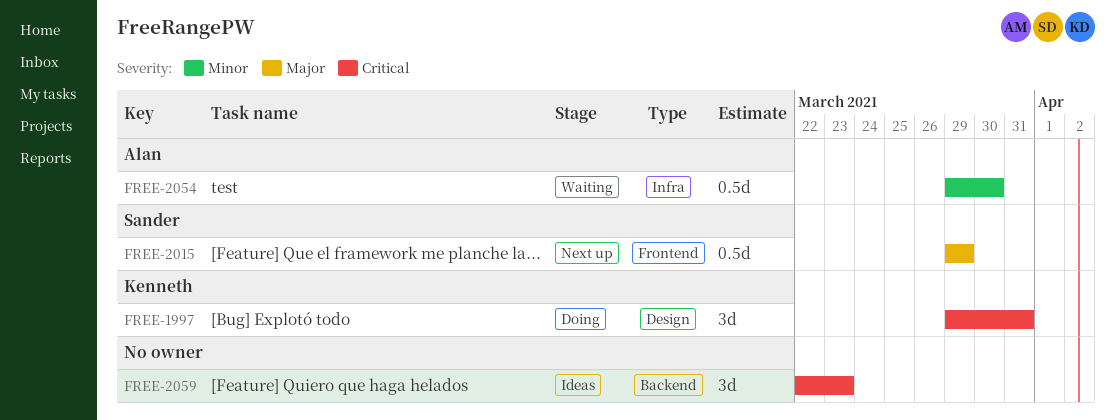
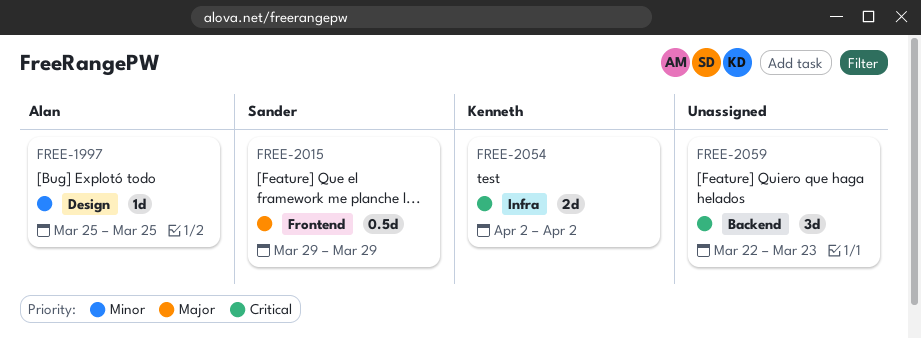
FREE-1997, owner: Kenneth -> Alan
FREE-1997, priority: Critical -> Minor
FREE-1997, estimate: 3d -> 1d
FREE-1997, start: Mar 29 -> Mar 25
FREE-1997, due: Mar 31 -> Mar 25
FREE-2054, owner: Alan -> Kenneth
FREE-2054, priority: Minor -> Critical
FREE-2054, estimate: 0.5d -> 2d
FREE-2054, start: Mar 29 -> Apr 2
FREE-2054, due: Mar 30 -> Apr 2

